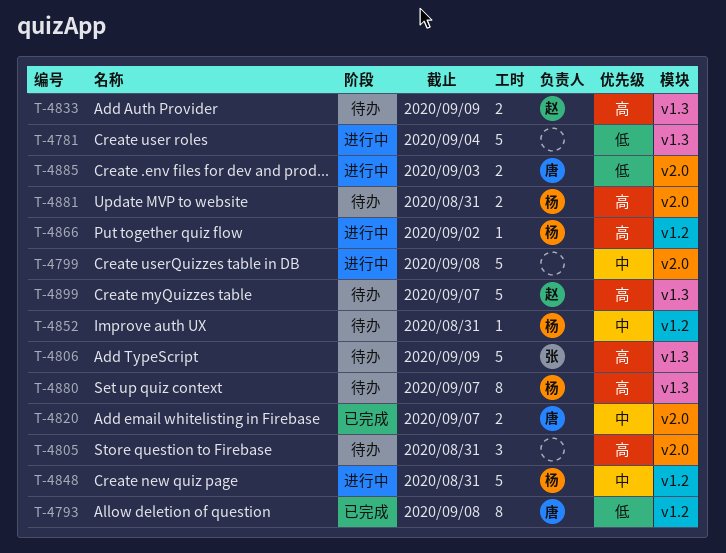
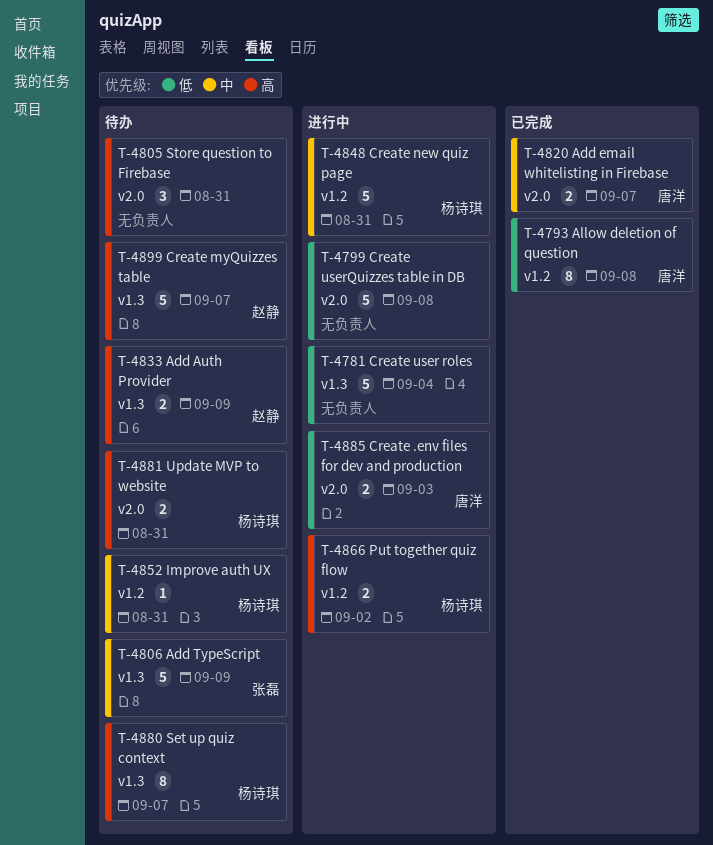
T-4799, priority: 中 -> 低
T-4806, priority: 高 -> 中
T-4866, estimate: 1 -> 2

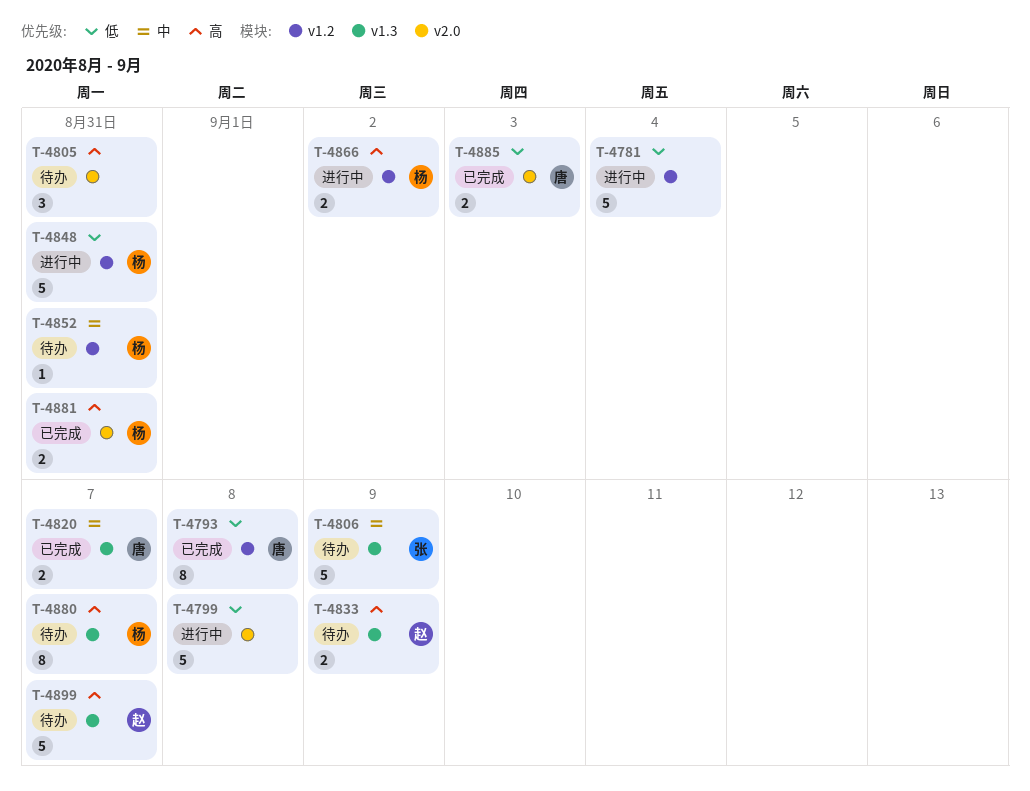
T-4781, label: v1.3 -> v1.2
T-4820, label: v2.0 -> v1.3
T-4848, priority: 中 -> 低
T-4881, status: 待办 -> 已完成
T-4885, status: 进行中 -> 已完成

